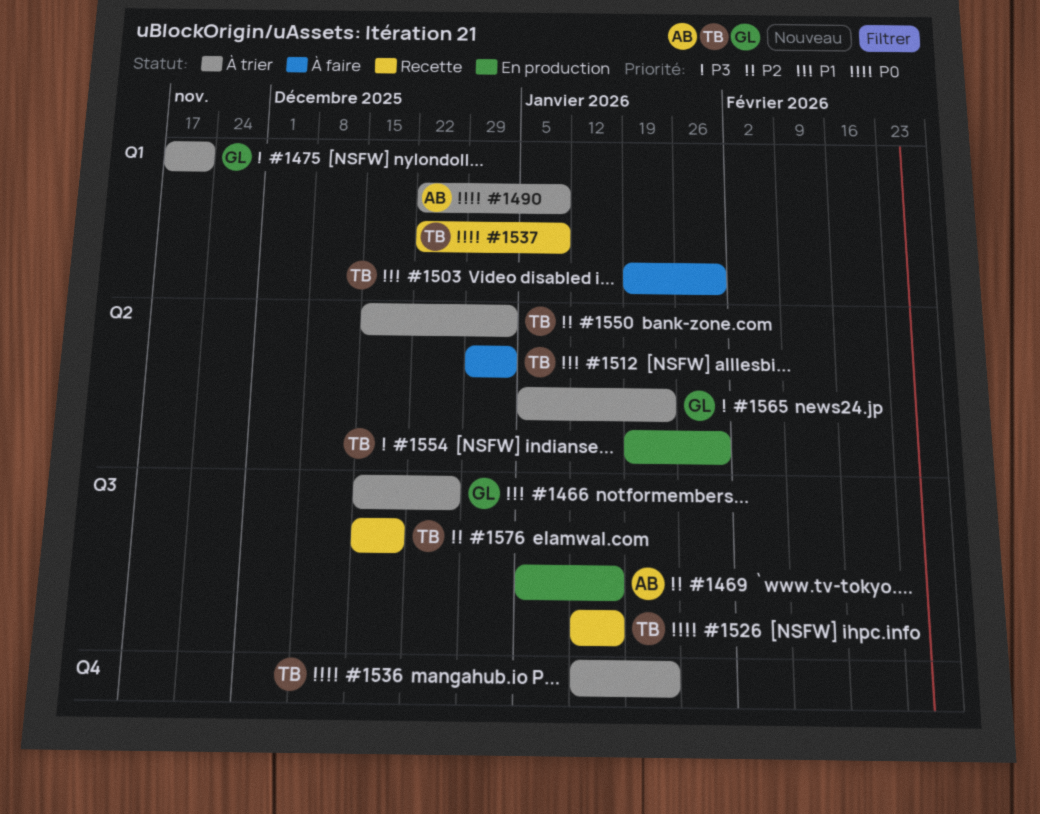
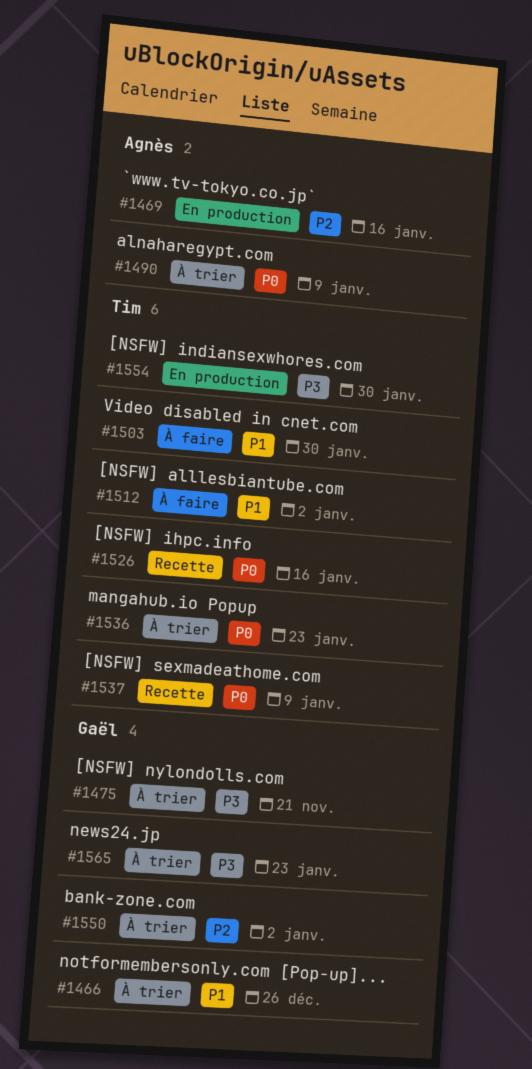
#1550, owner: Tim -> Gaël
#1576: present -> none

